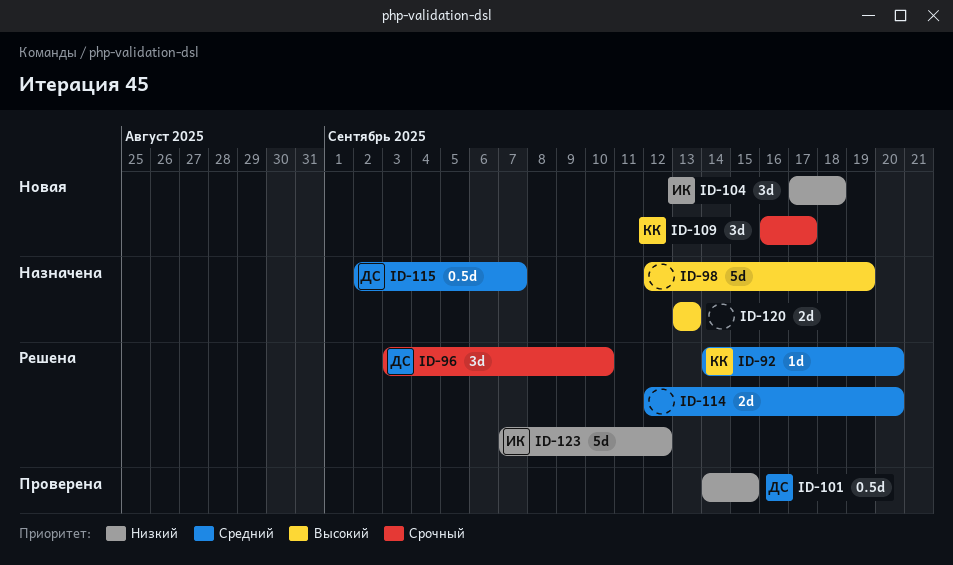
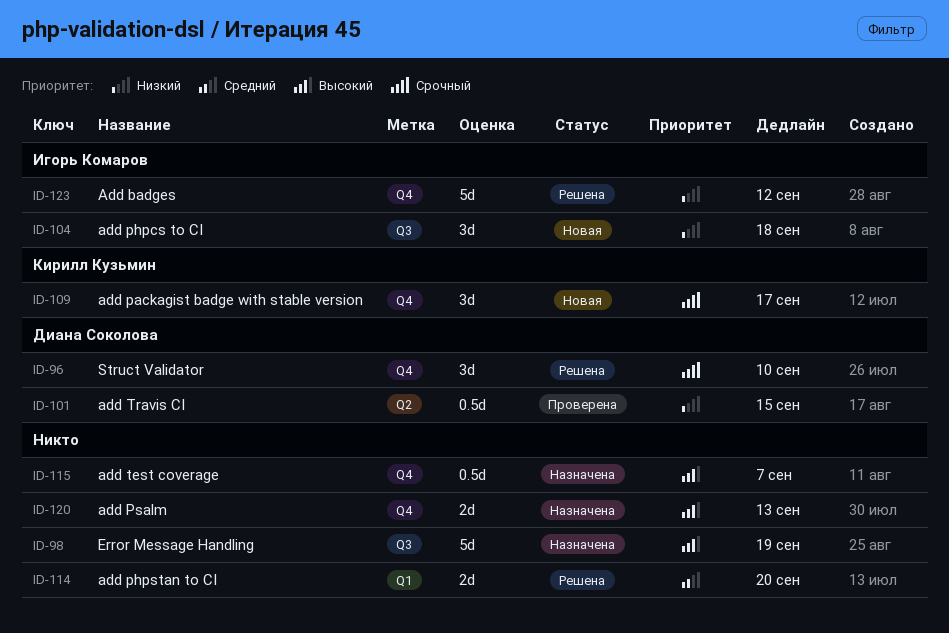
ID-92: present -> none
ID-115, owner: Диана Соколова -> none
ID-115, priority: Средний -> Высокий

